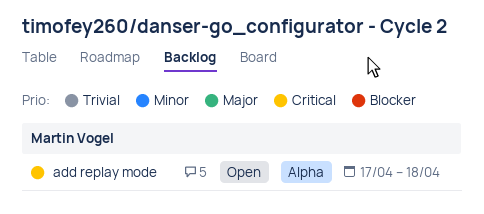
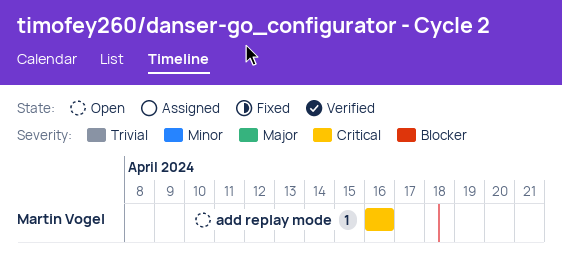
add replay mode, start: Apr 17 -> Apr 16
add replay mode, due: Apr 18 -> Apr 16

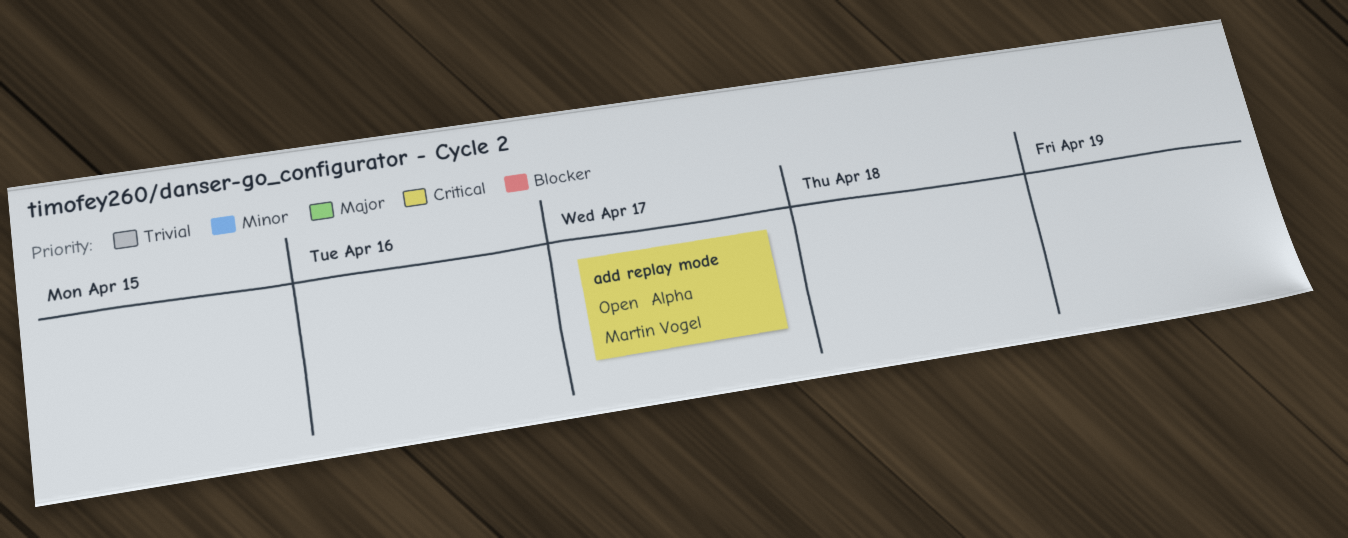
add replay mode, due: Apr 16 -> Apr 17

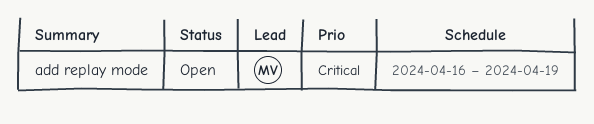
add replay mode, due: Apr 17 -> Apr 19

